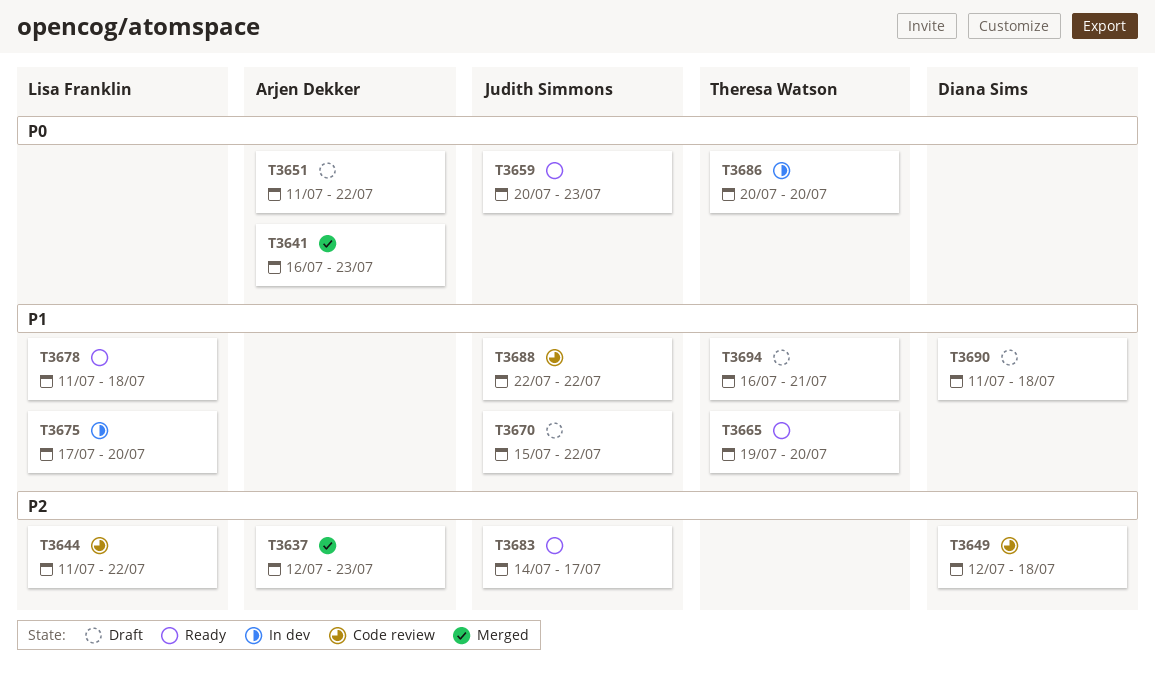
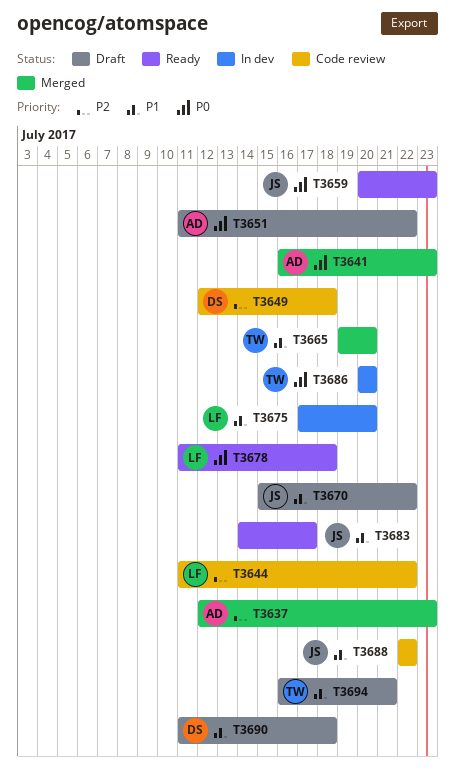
T3665, status: Ready -> Merged
T3678, priority: P1 -> P0
T3683, priority: P2 -> P1

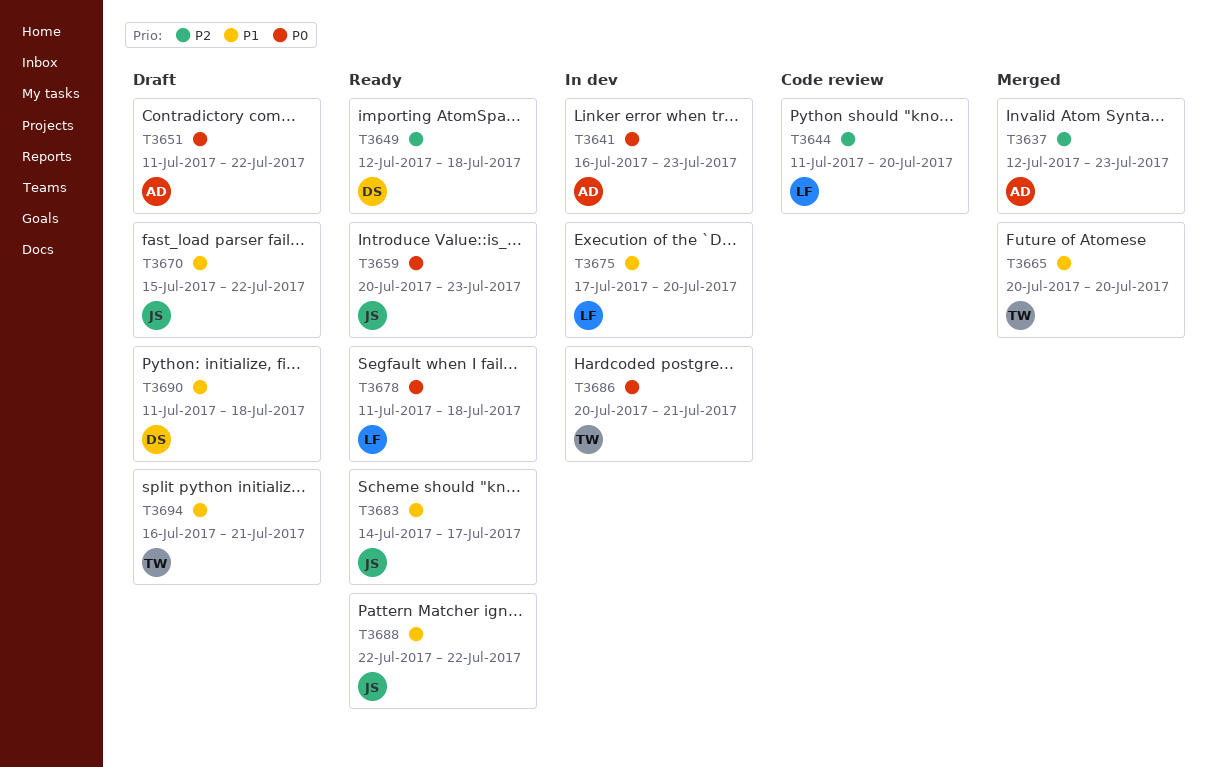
T3641, status: Merged -> In dev
T3644, due: Jul 22 -> Jul 20
T3649, status: Code review -> Ready
T3665, start: Jul 19 -> Jul 20
T3686, due: Jul 20 -> Jul 21
T3688, status: Code review -> Ready

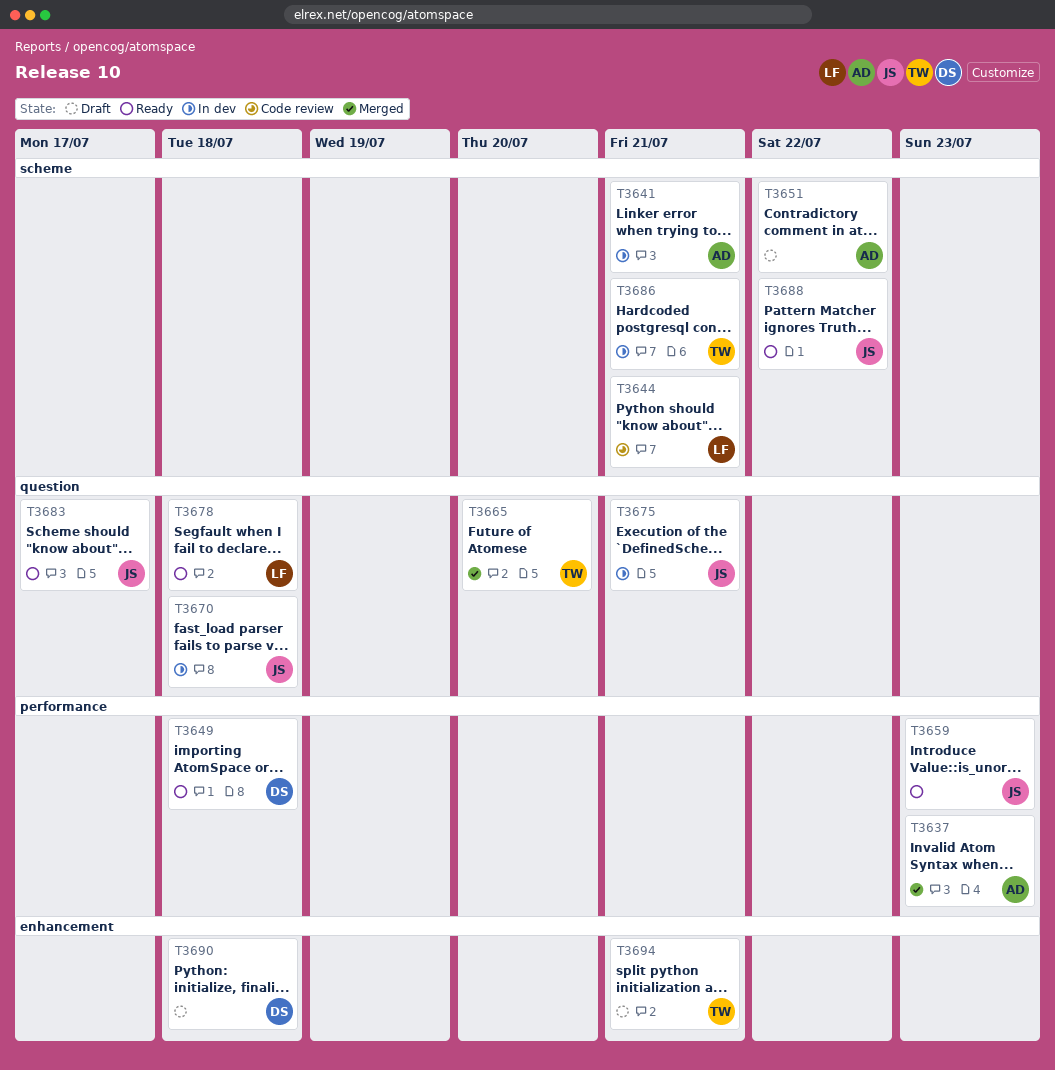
T3641, due: Jul 23 -> Jul 21
T3644, due: Jul 20 -> Jul 21
T3670, status: Draft -> In dev
T3670, due: Jul 22 -> Jul 18
T3675, owner: LF -> JS
T3675, due: Jul 20 -> Jul 21

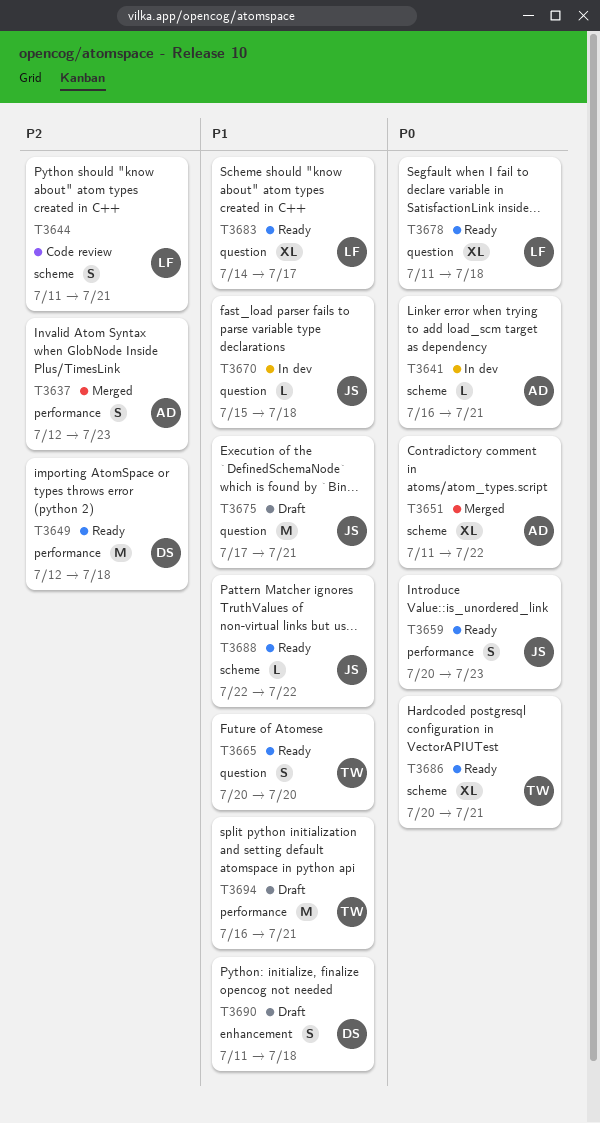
T3651, status: Draft -> Merged
T3665, status: Merged -> Ready
T3675, status: In dev -> Draft
T3683, owner: JS -> LF
T3686, status: In dev -> Ready
T3694, label: enhancement -> performance

